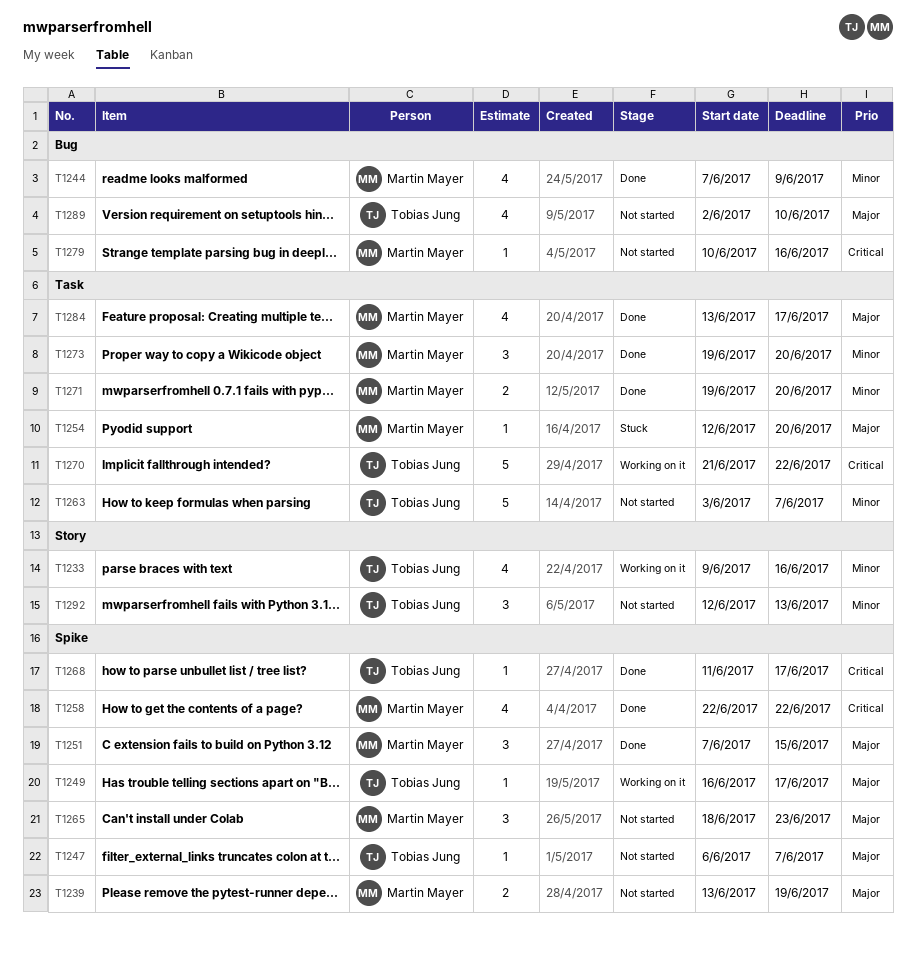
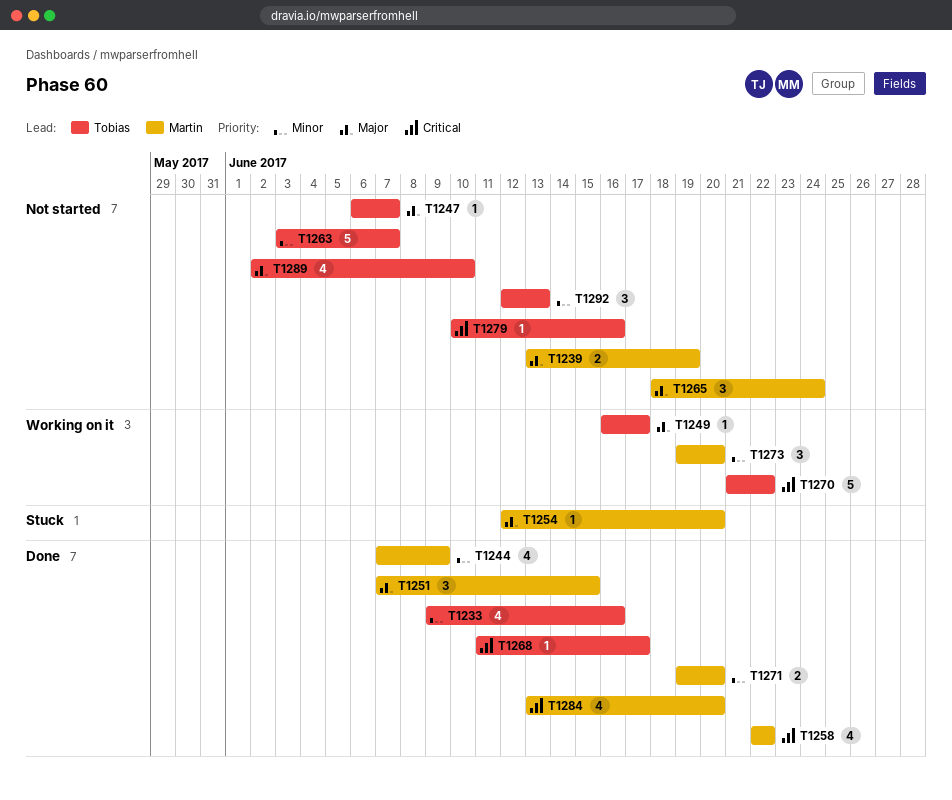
T1233, status: Working on it -> Done
T1265, due: Jun 23 -> Jun 24
T1273, status: Done -> Working on it
T1279, owner: Martin Mayer -> Tobias Jung
T1284, priority: Major -> Critical
T1284, due: Jun 17 -> Jun 20

